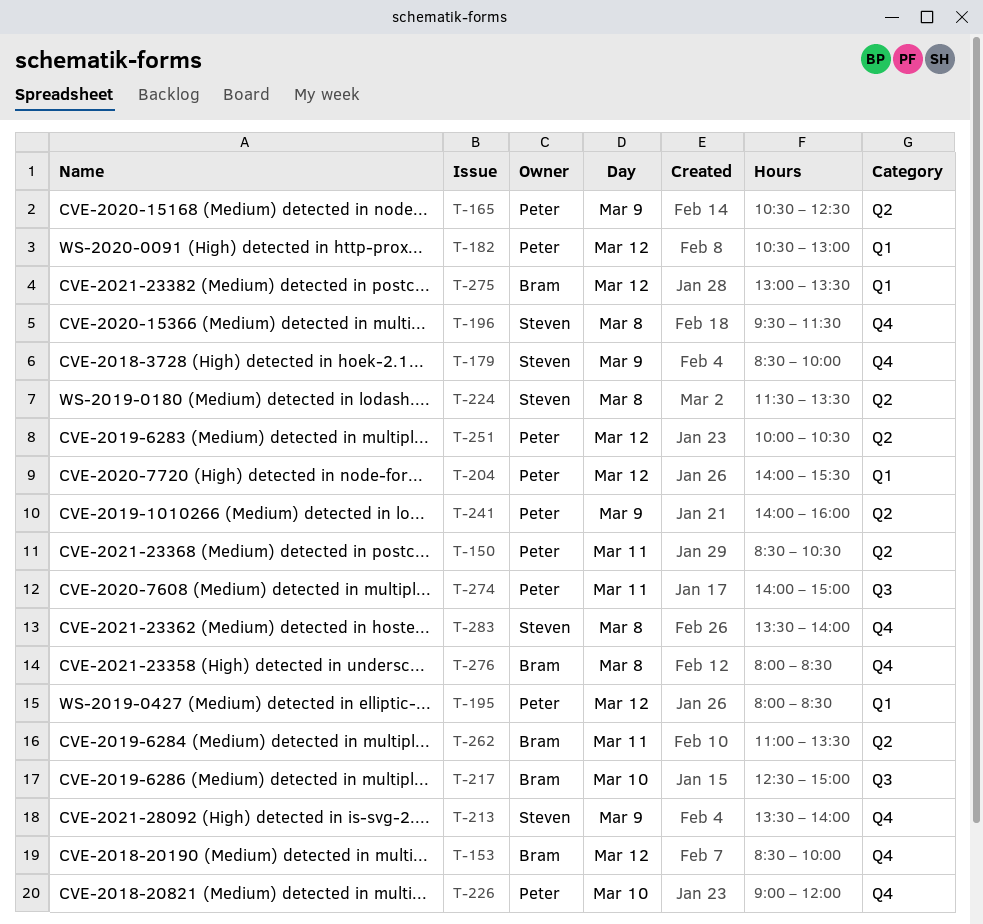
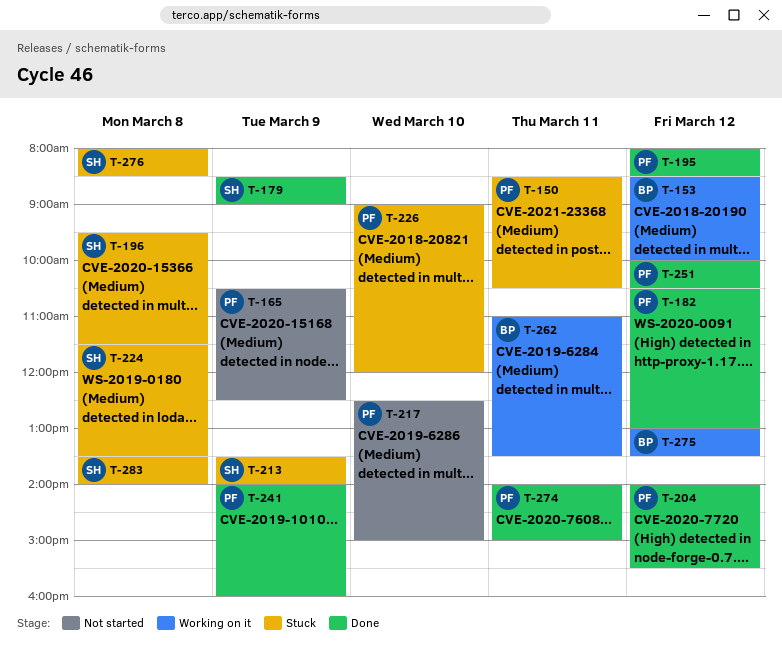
T-179, ends: 10:00 -> 09:00
T-217, owner: Bram -> Peter
T-276, owner: Bram -> Steven

